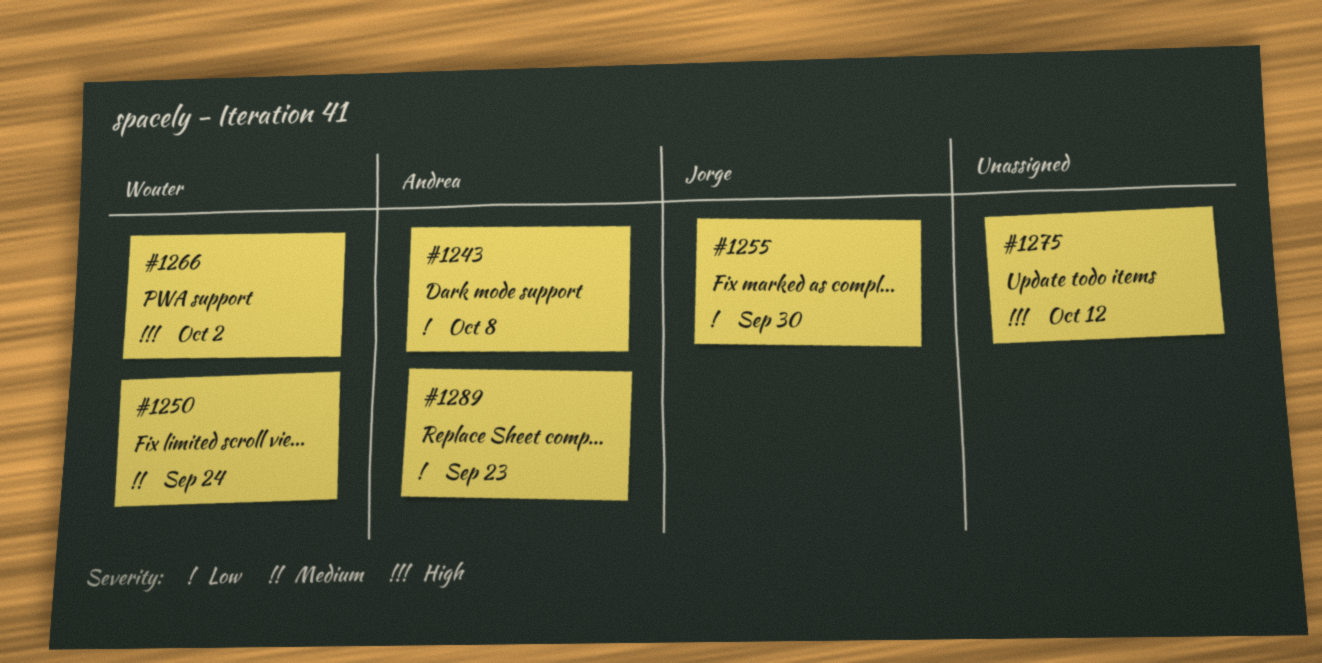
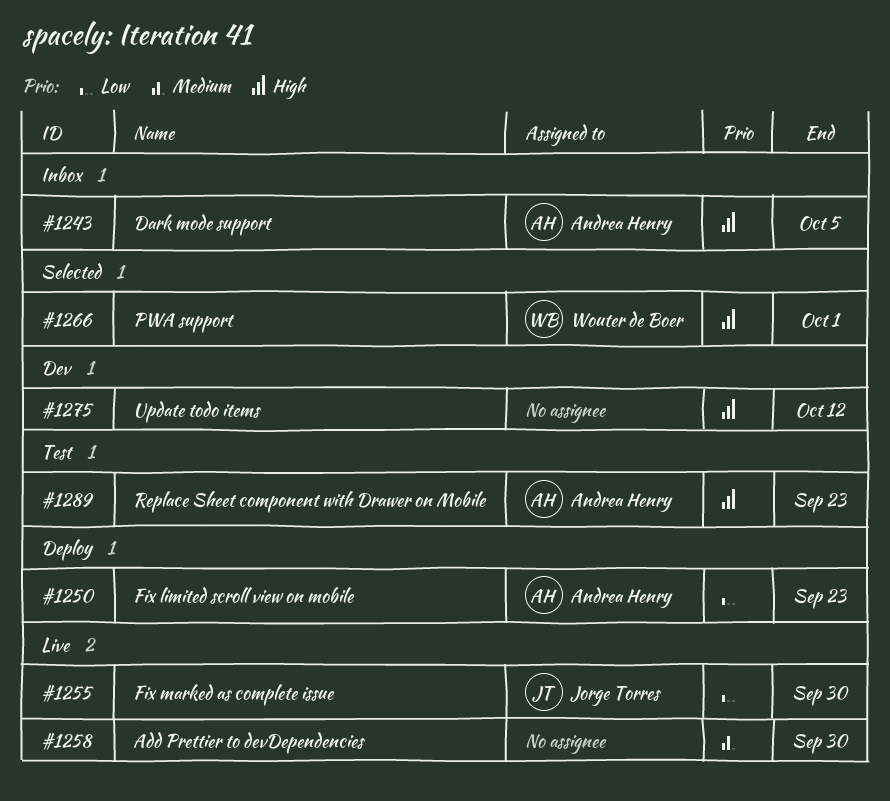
#1243, priority: Low -> High
#1243, due: Oct 8 -> Oct 5
#1250, owner: Wouter de Boer -> Andrea Henry
#1250, priority: Medium -> Low
#1250, due: Sep 24 -> Sep 23
#1258: none -> present
#1266, due: Oct 2 -> Oct 1
#1289, priority: Low -> High

